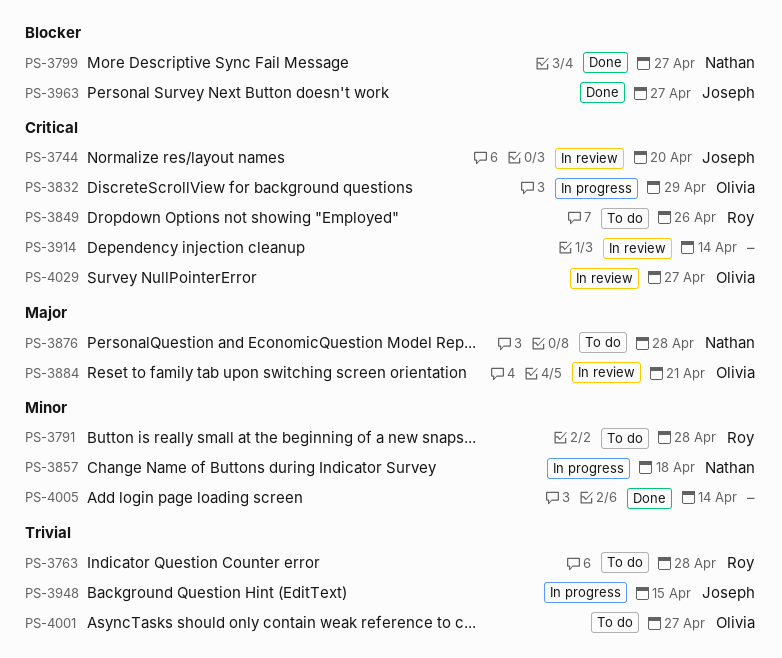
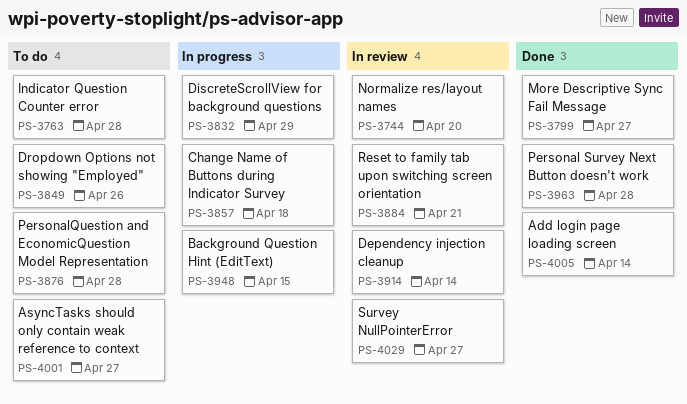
PS-3791: present -> none
PS-3963, due: Apr 27 -> Apr 28

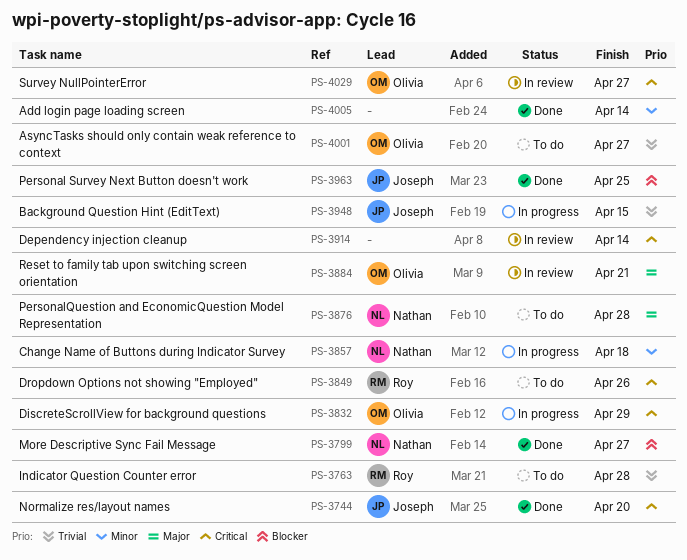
PS-3744, status: In review -> Done
PS-3963, due: Apr 28 -> Apr 25

